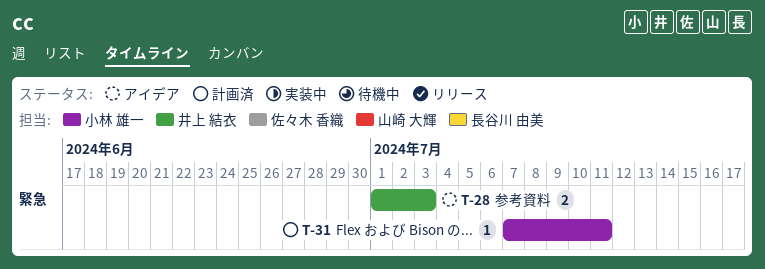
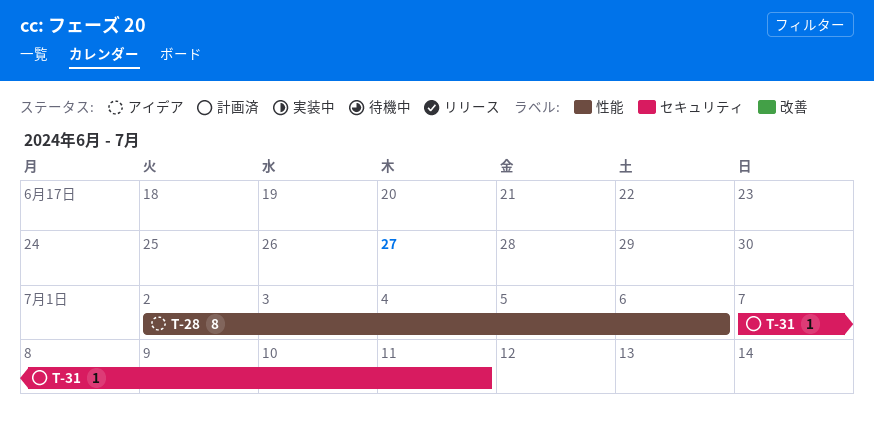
T-28, estimate: 2 -> 8
T-28, start: Jul 1 -> Jul 2
T-28, due: Jul 3 -> Jul 6

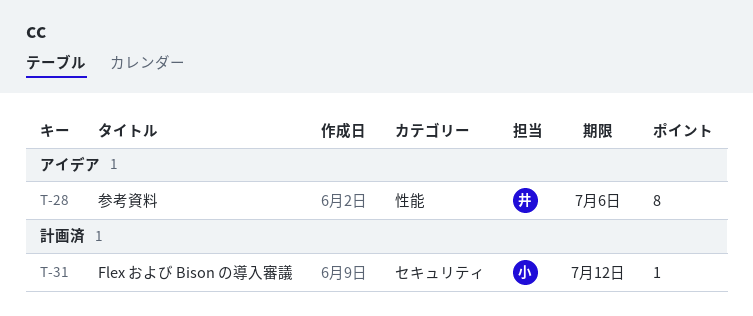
T-31, due: Jul 11 -> Jul 12

